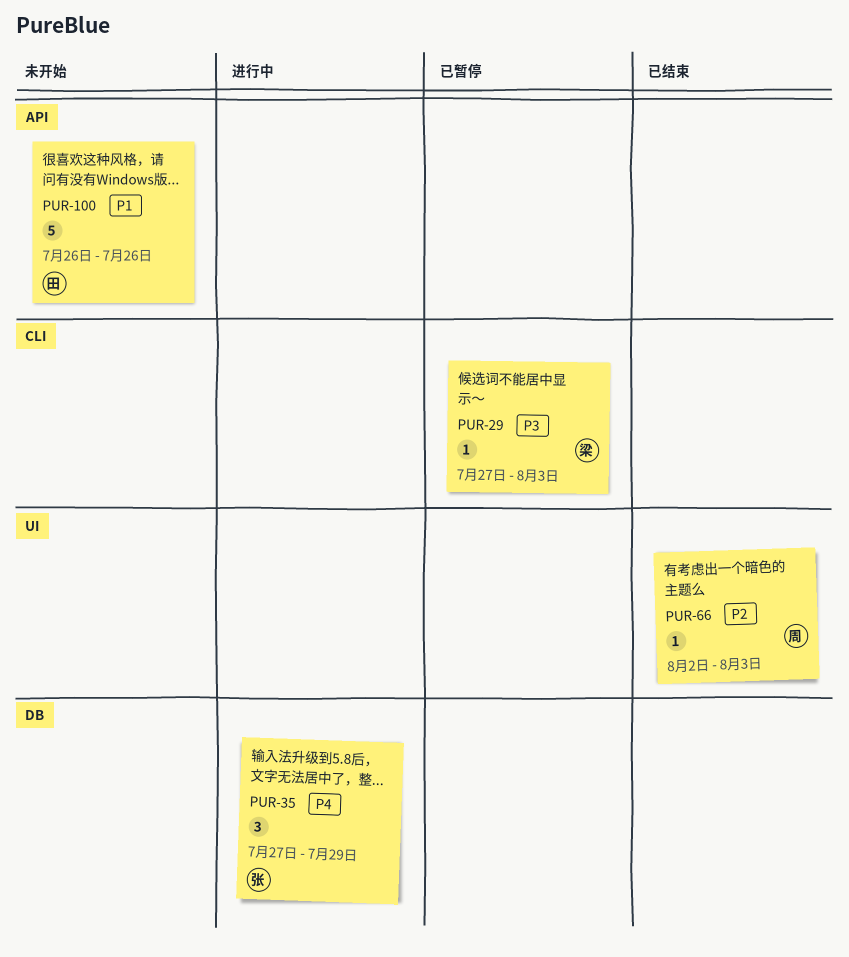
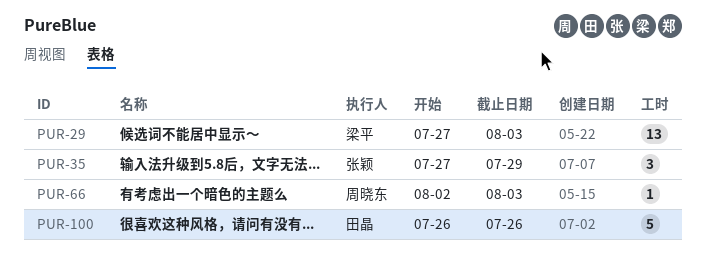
PUR-29, estimate: 1 -> 13

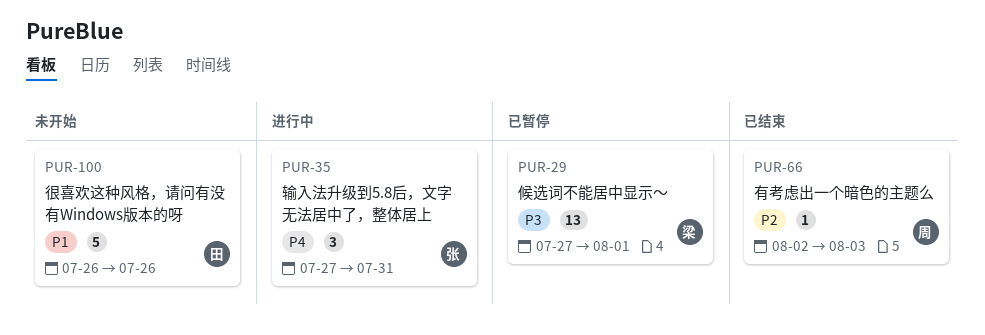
PUR-29, due: Aug 3 -> Aug 1
PUR-35, due: Jul 29 -> Jul 31

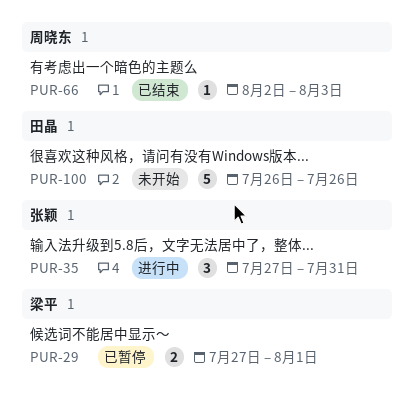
PUR-29, estimate: 13 -> 2

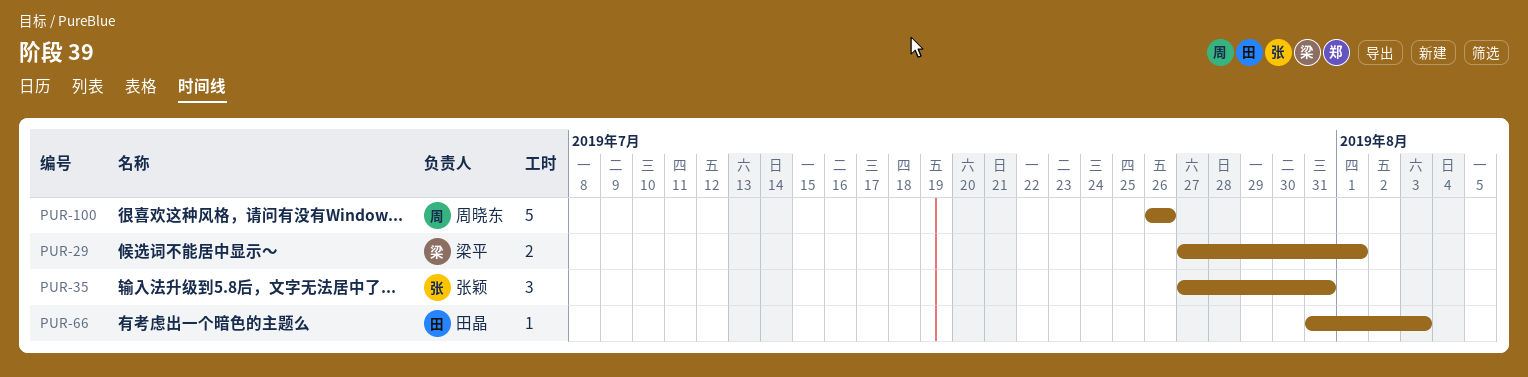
PUR-66, owner: 周晓东 -> 田晶
PUR-66, start: Aug 2 -> Jul 31
PUR-100, owner: 田晶 -> 周晓东

